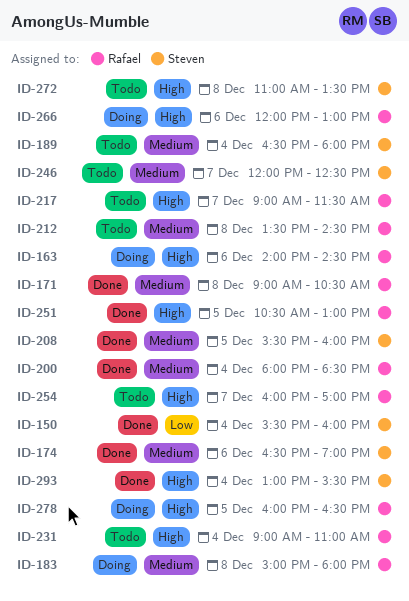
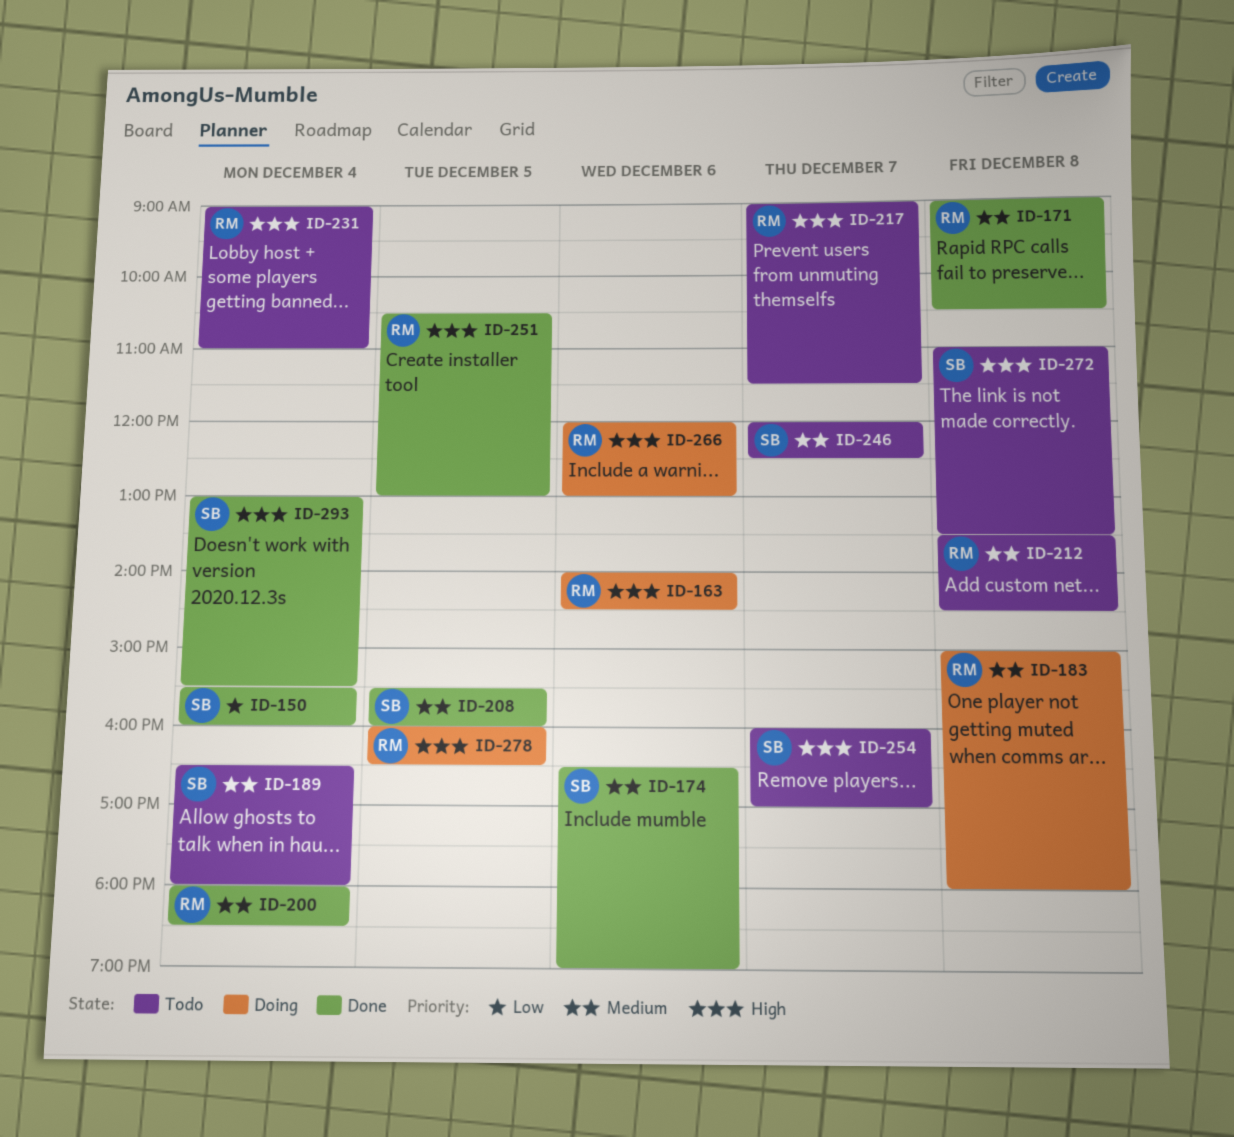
ID-254, owner: Rafael -> Steven

